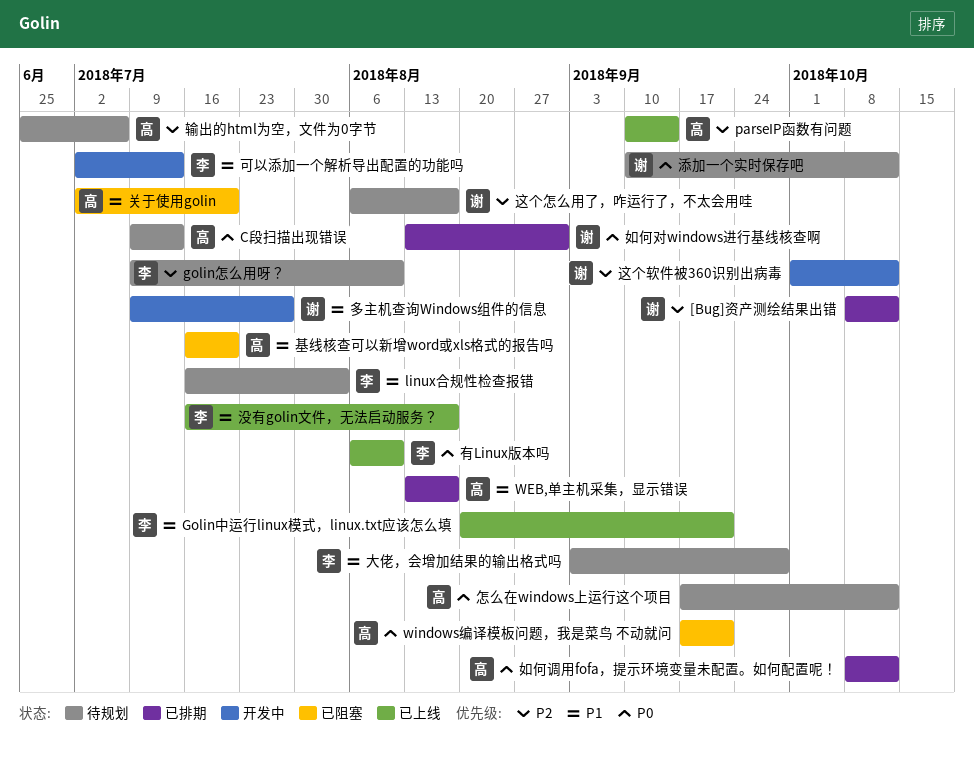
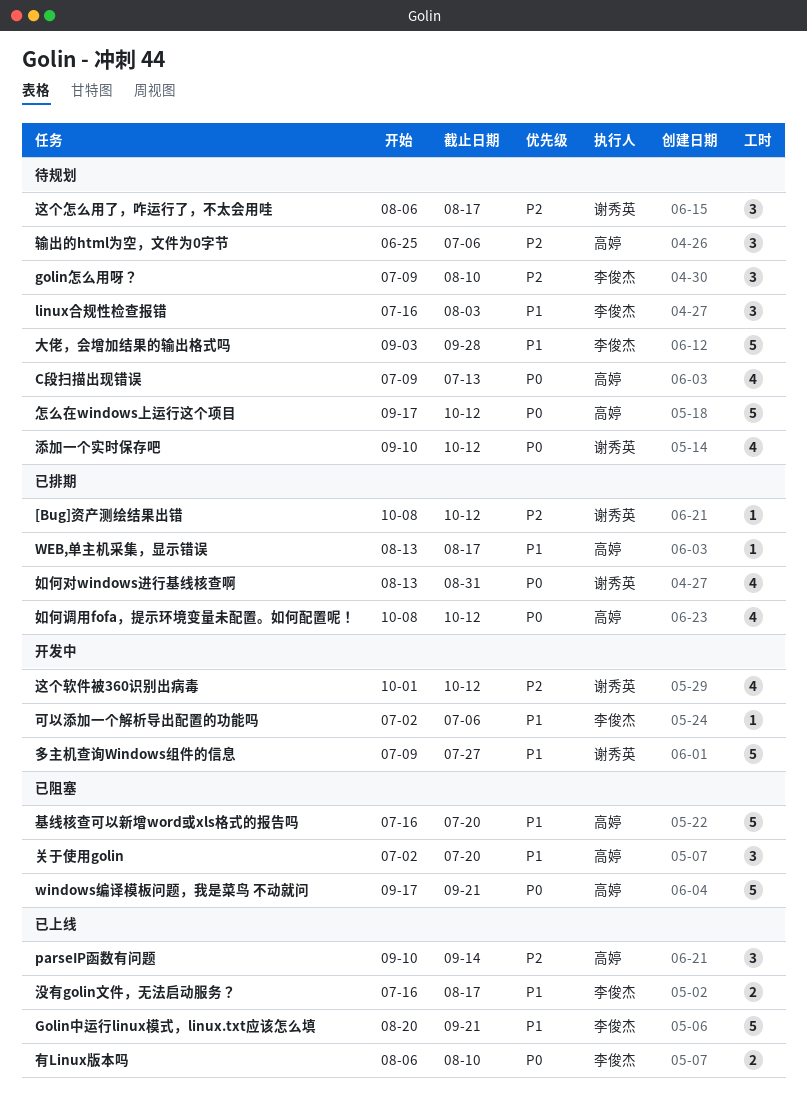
可以添加一个解析导出配置的功能吗, due: Jul 13 -> Jul 6

